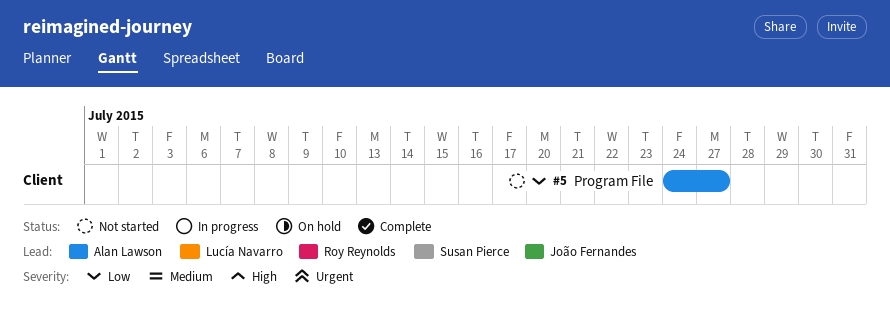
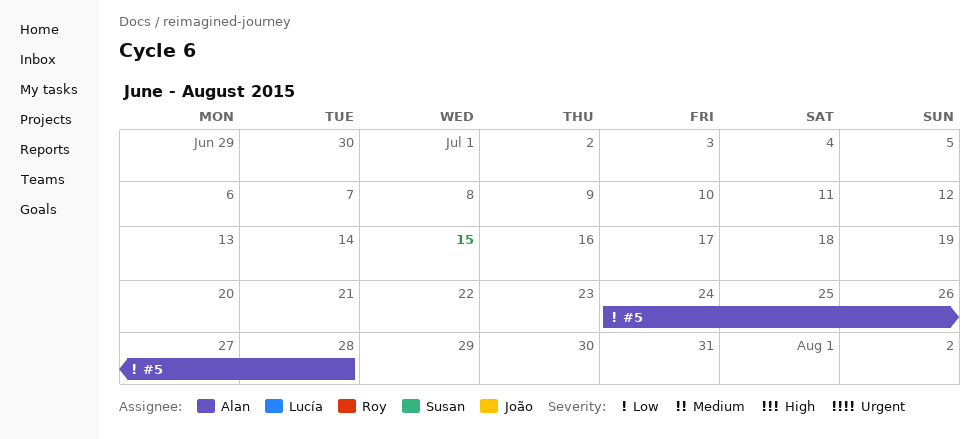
#5, due: Jul 27 -> Jul 28

